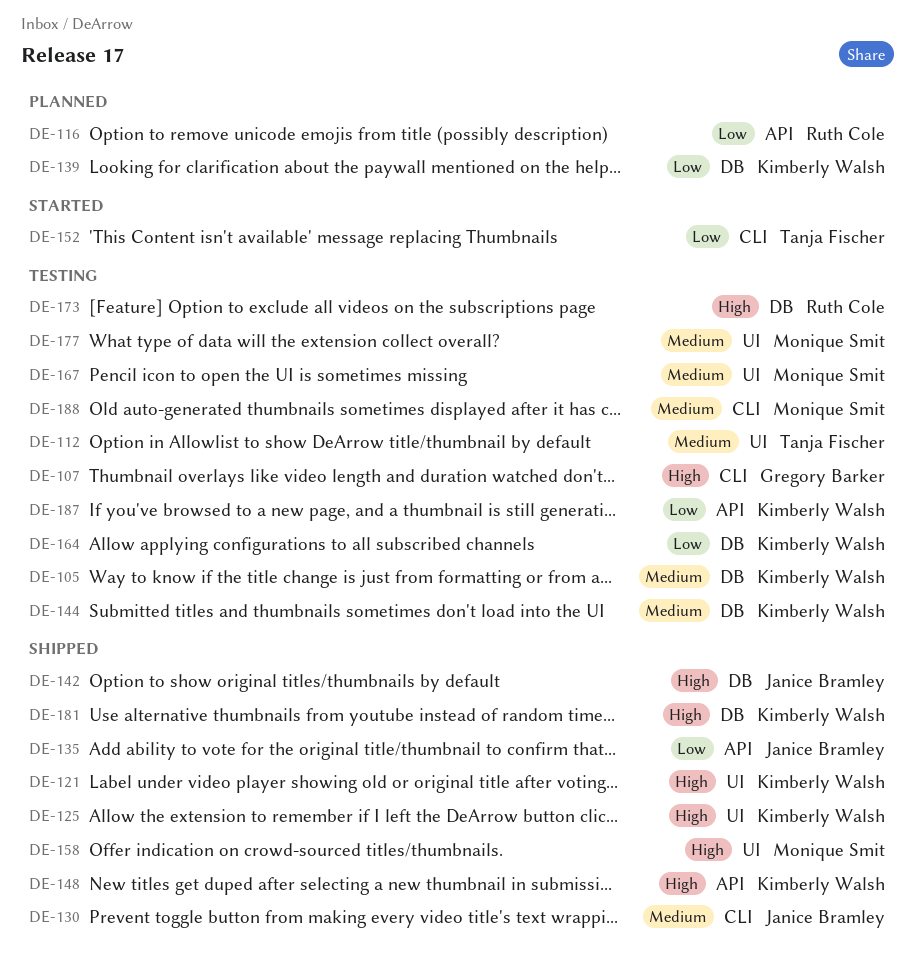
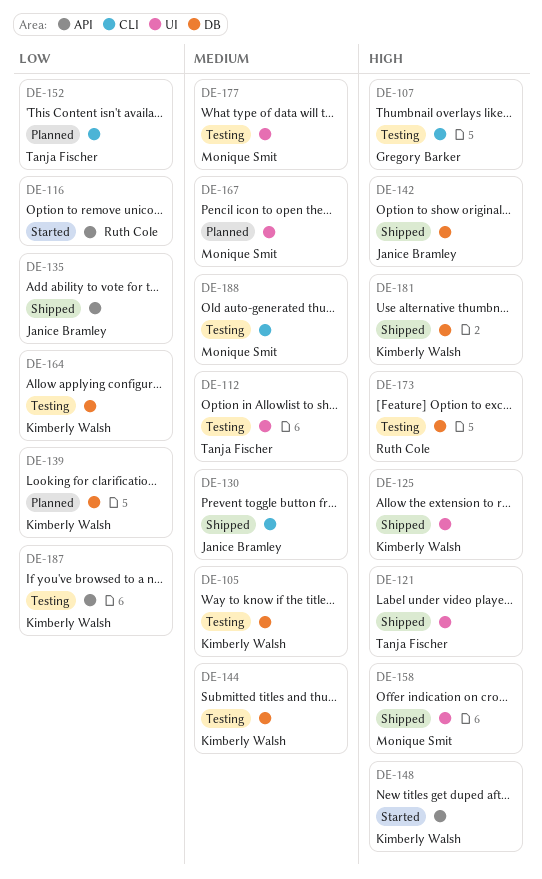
DE-116, status: Planned -> Started
DE-121, owner: Kimberly Walsh -> Tanja Fischer
DE-148, status: Shipped -> Started
DE-152, status: Started -> Planned
DE-167, status: Testing -> Planned

